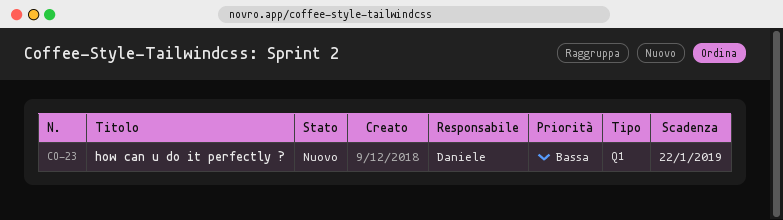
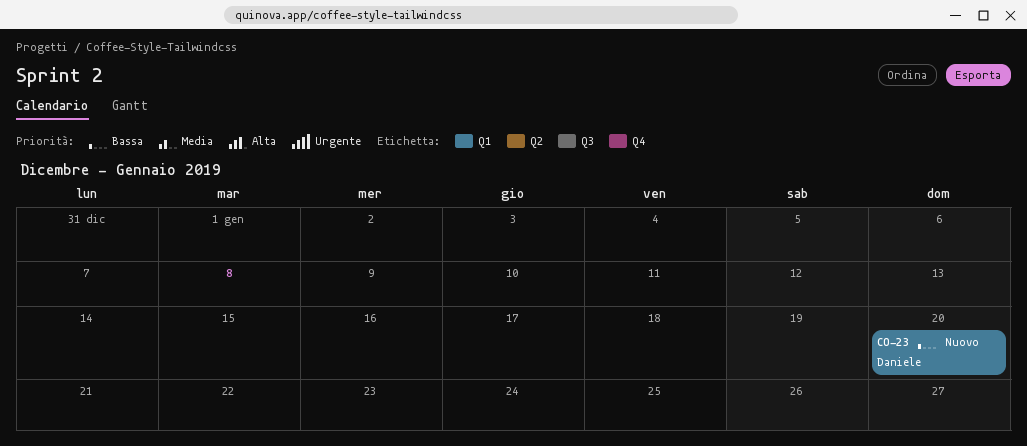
CO-23, due: Jan 22 -> Jan 20

